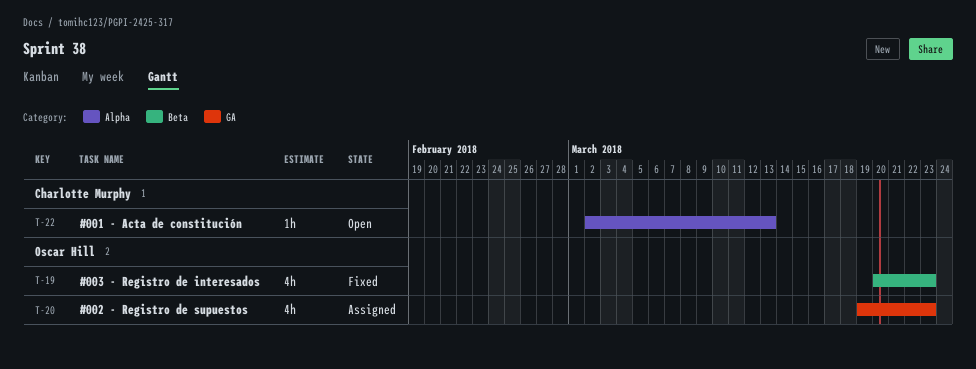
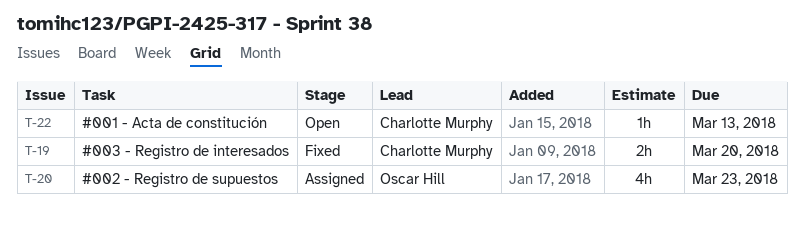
T-19, owner: Oscar Hill -> Charlotte Murphy
T-19, estimate: 4h -> 2h
T-19, due: Mar 23 -> Mar 20

